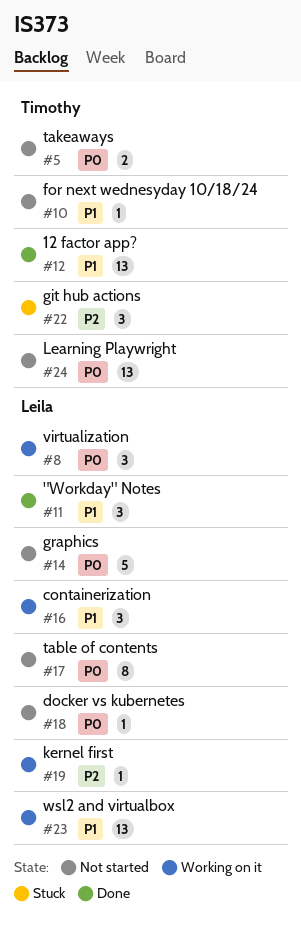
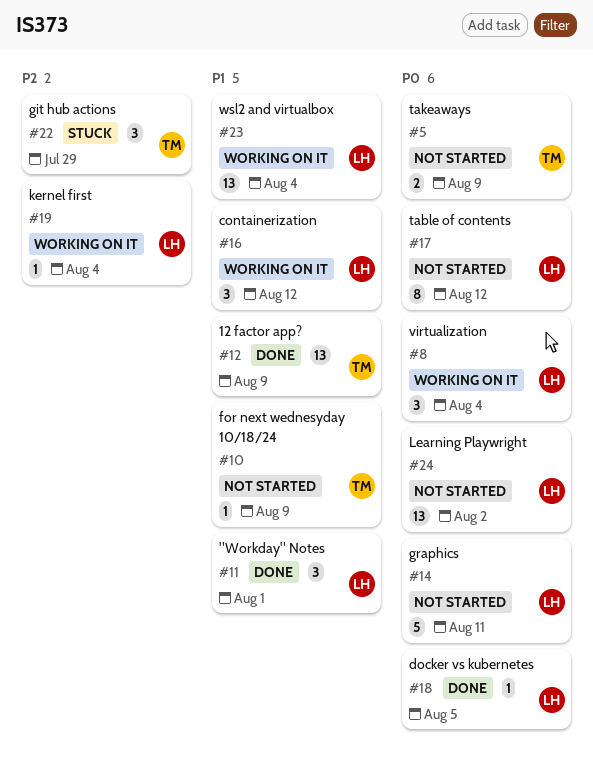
#18, status: Not started -> Done
#24, owner: Timothy -> Leila

